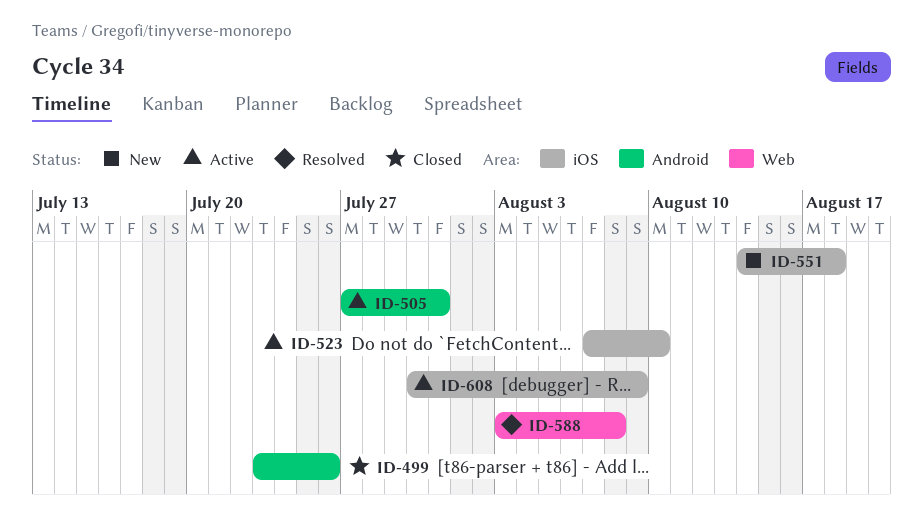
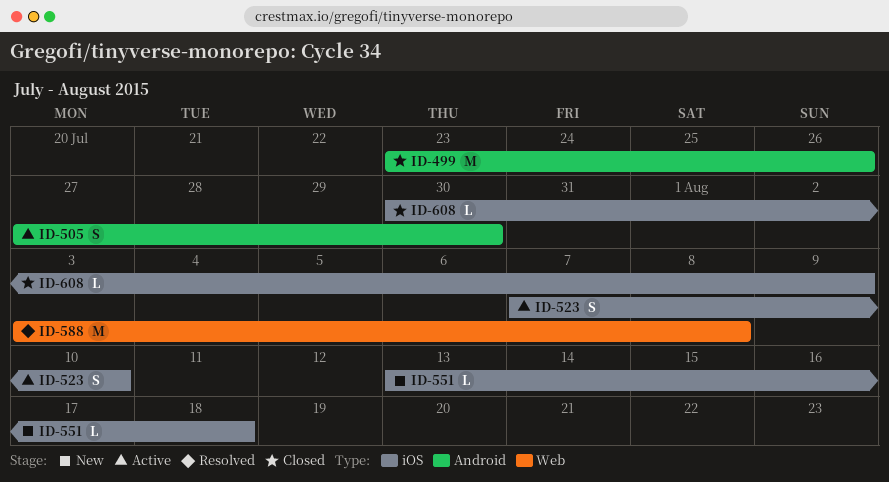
ID-505, due: Jul 31 -> Jul 30
ID-551, start: Aug 14 -> Aug 13
ID-608, status: Active -> Closed

